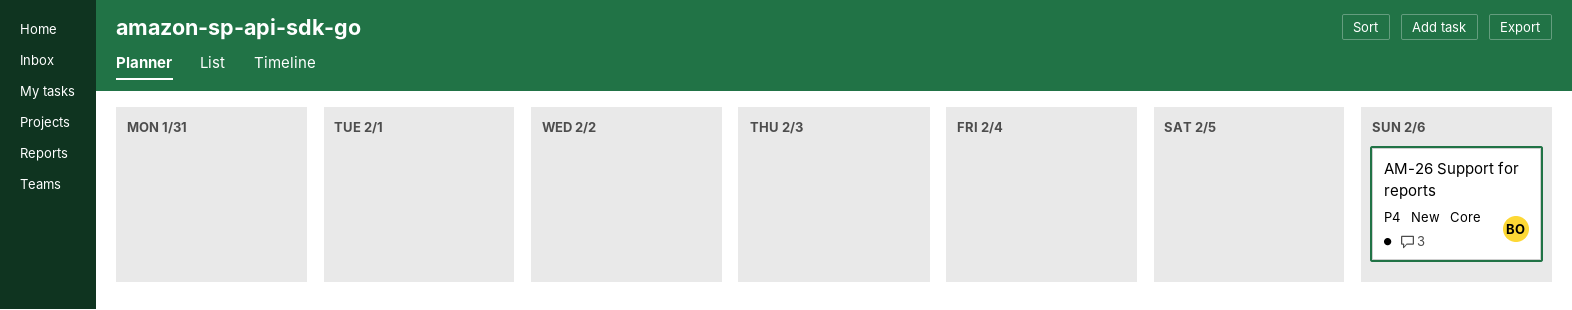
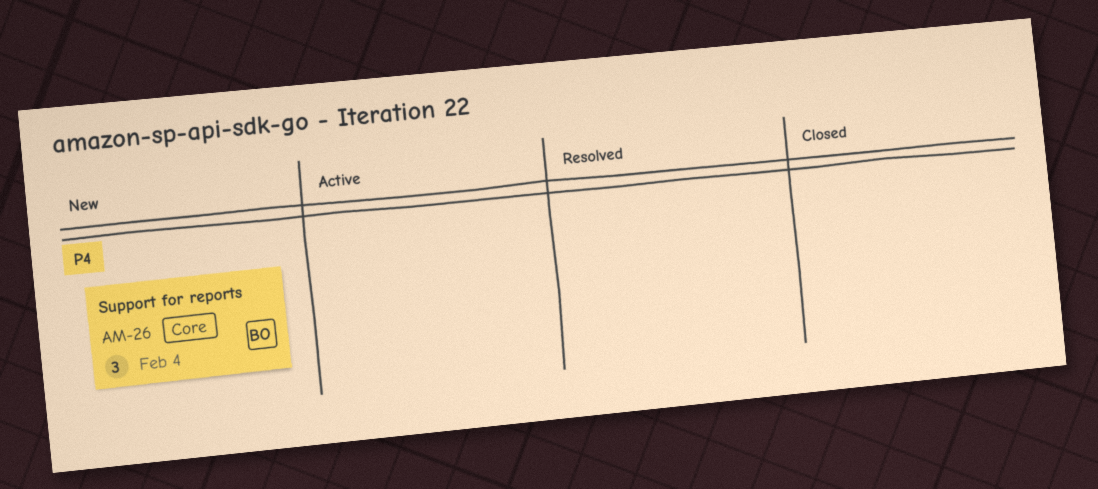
AM-26, estimate: 1 -> 3
AM-26, due: Feb 6 -> Feb 4

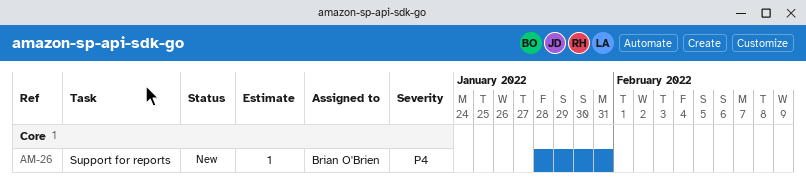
AM-26, estimate: 3 -> 1
AM-26, due: Feb 4 -> Jan 31

